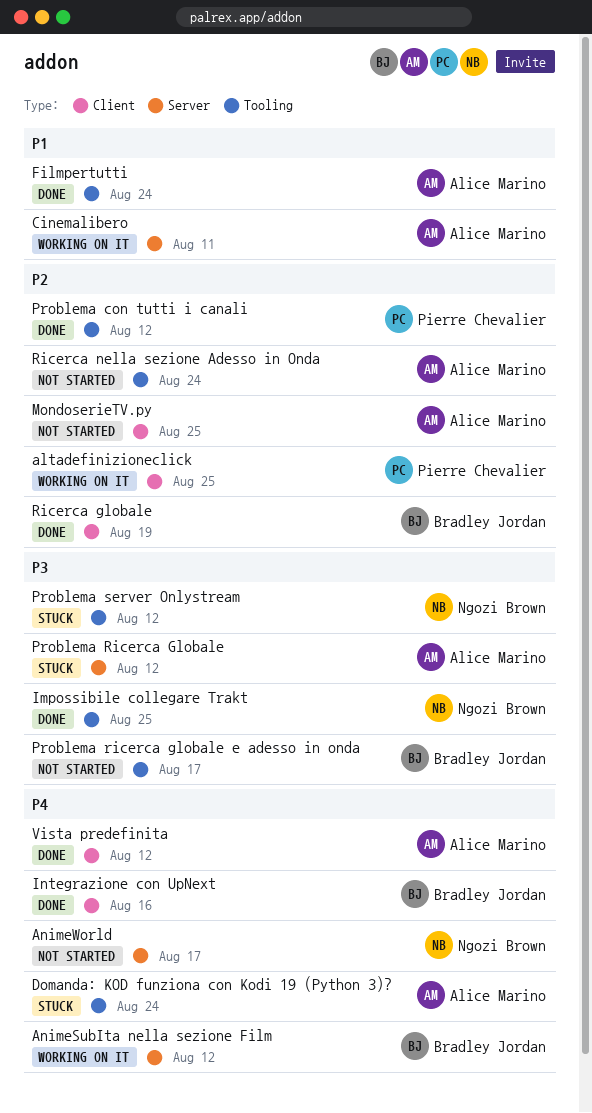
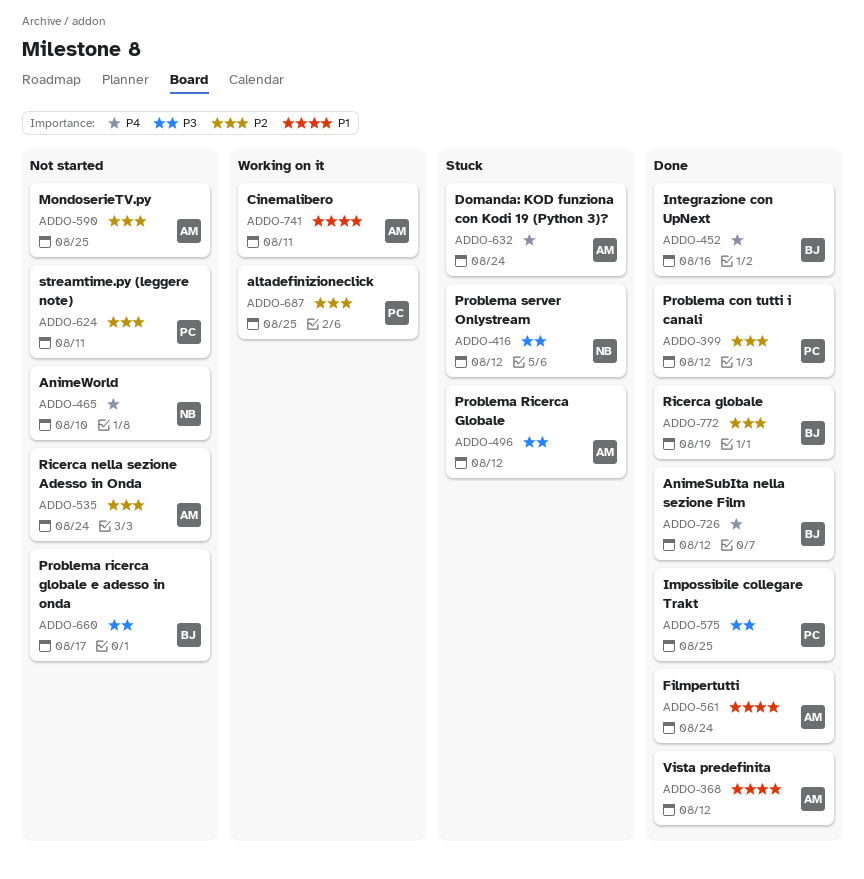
AnimeSubIta nella sezione Film, status: Working on it -> Done
AnimeWorld, due: Aug 17 -> Aug 10
Impossibile collegare Trakt, owner: Ngozi Brown -> Pierre Chevalier
streamtime.py (leggere note): none -> present
Vista predefinita, priority: P4 -> P1

